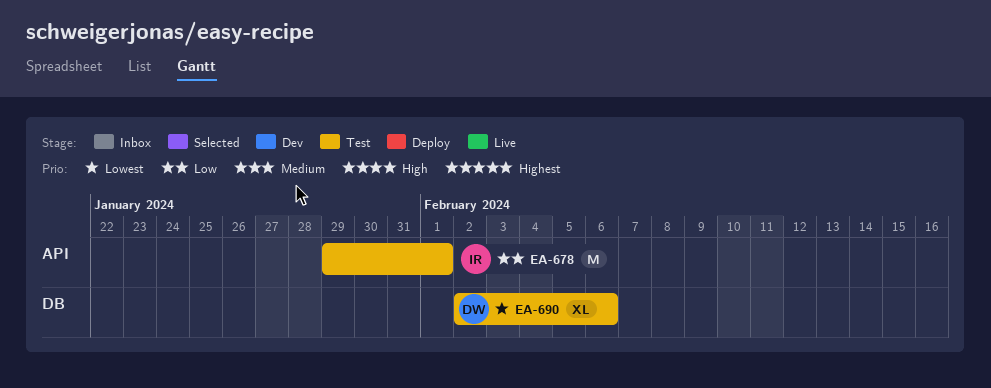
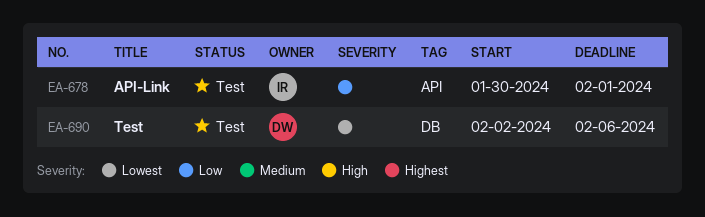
EA-678, start: Jan 29 -> Jan 30

